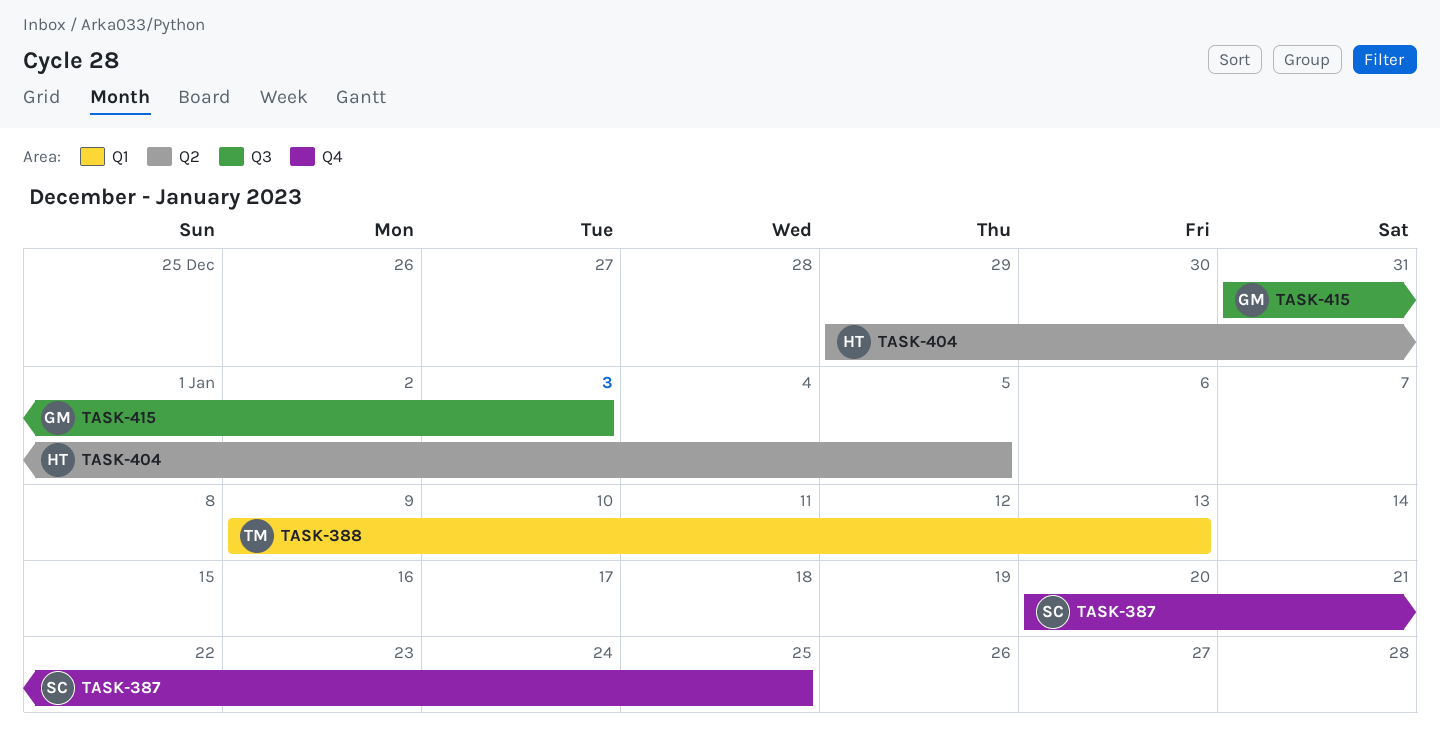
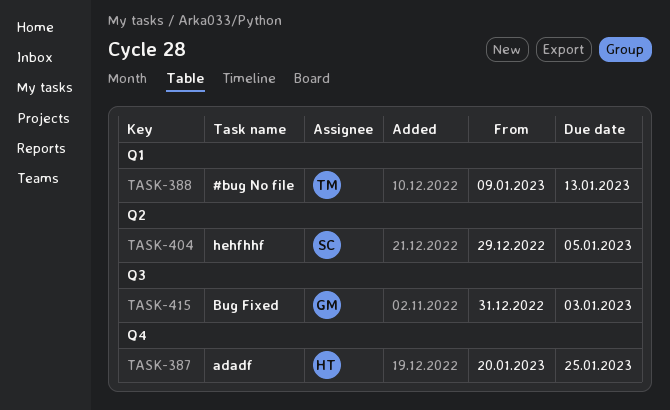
TASK-387, owner: SC -> HT
TASK-404, owner: HT -> SC

